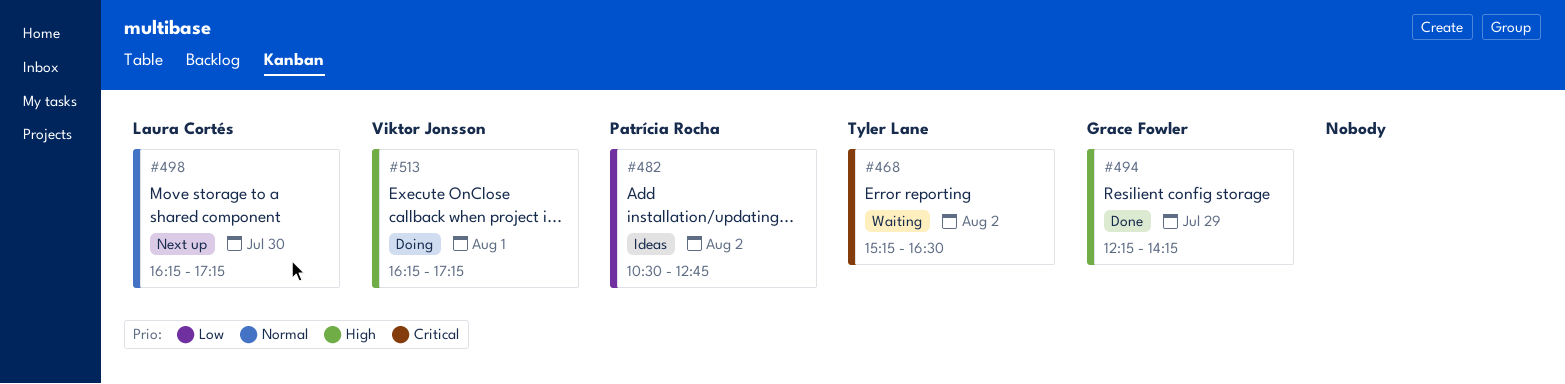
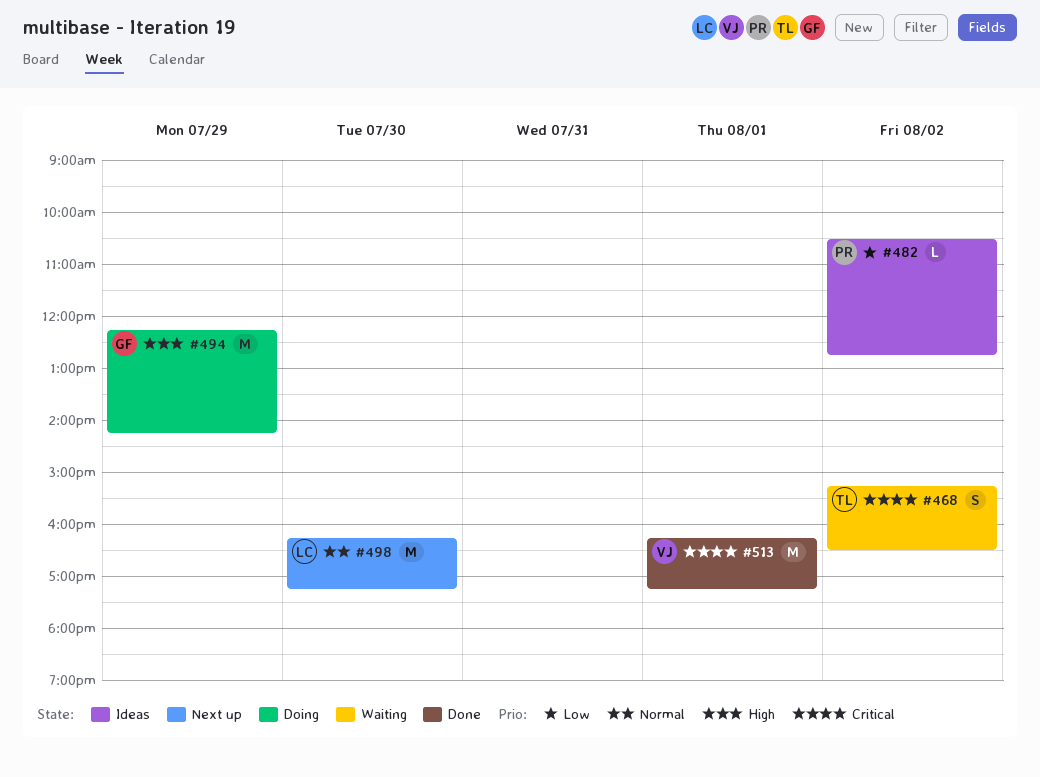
#494, status: Done -> Doing
#513, status: Doing -> Done
#513, priority: High -> Critical

